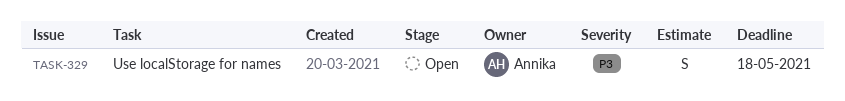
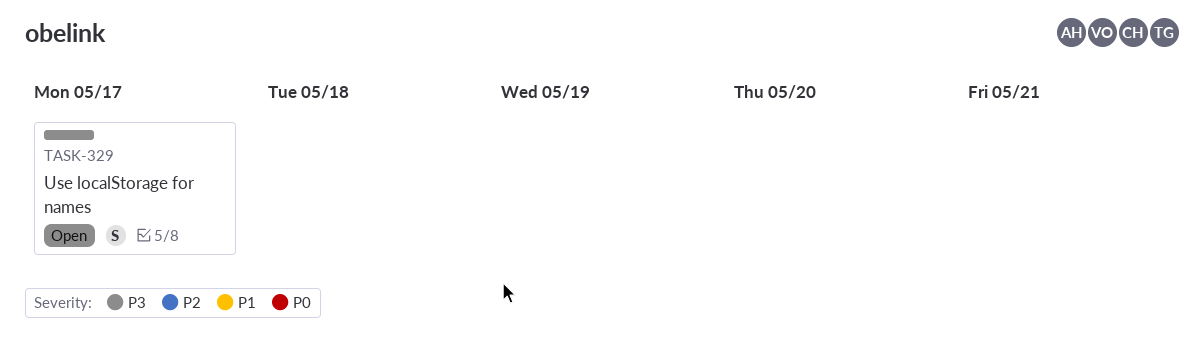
TASK-329, due: May 18 -> May 17

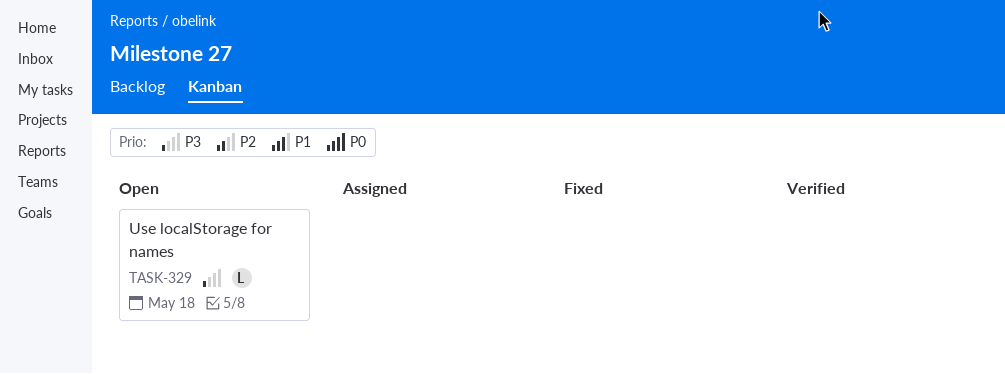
TASK-329, estimate: S -> L
TASK-329, due: May 17 -> May 18

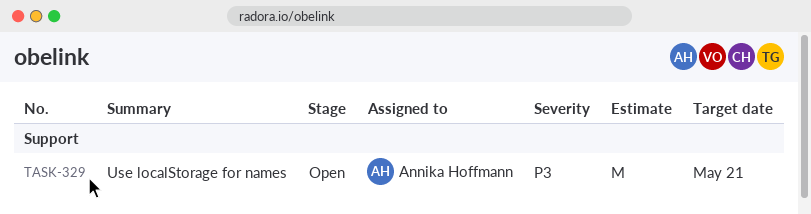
TASK-329, estimate: L -> M
TASK-329, due: May 18 -> May 21

